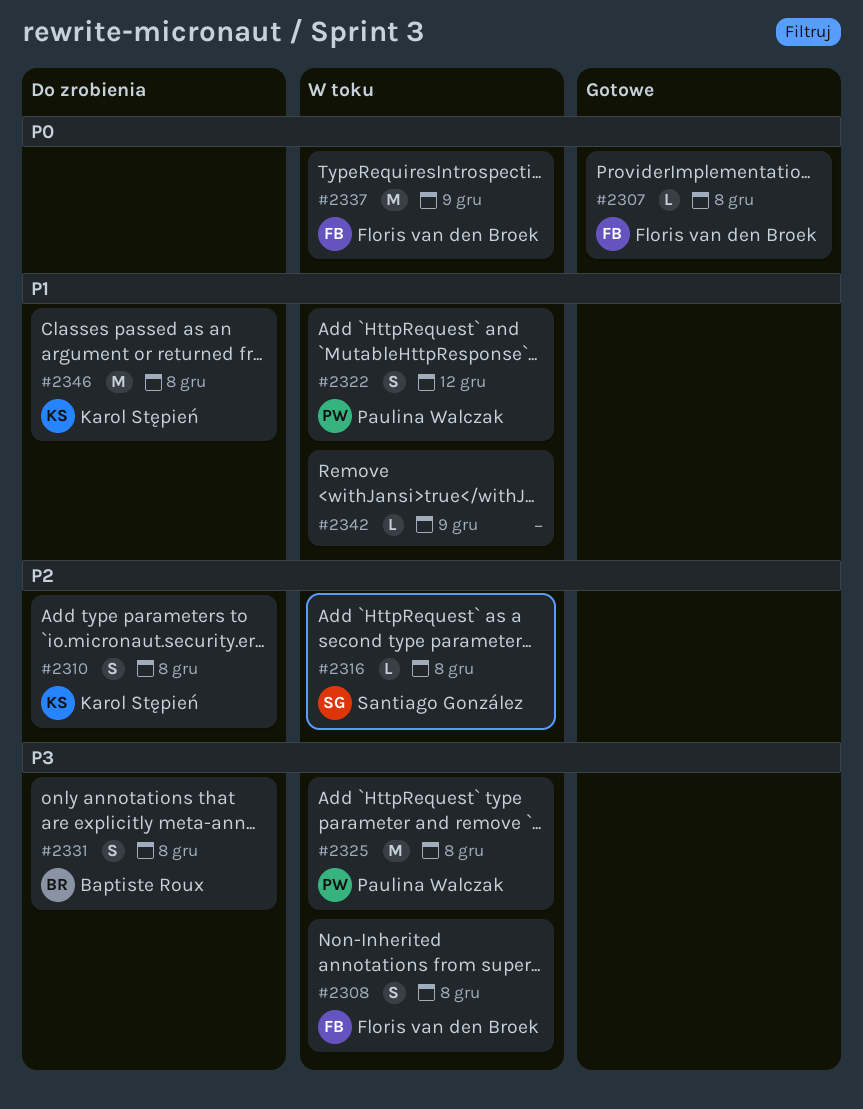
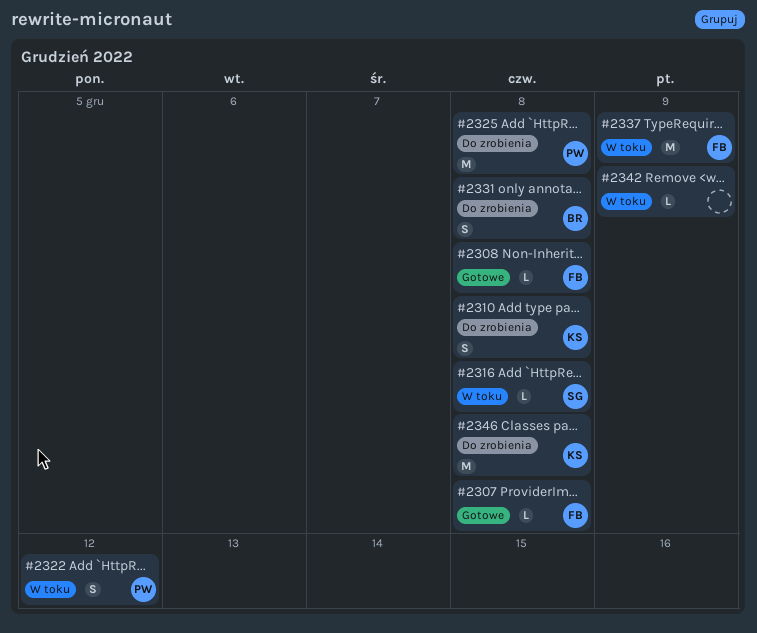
#2308, status: W toku -> Gotowe
#2308, estimate: S -> L
#2325, status: W toku -> Do zrobienia

